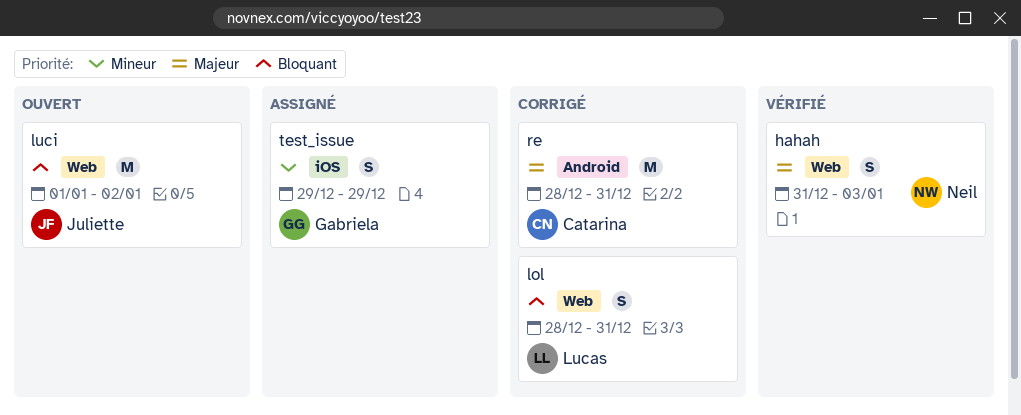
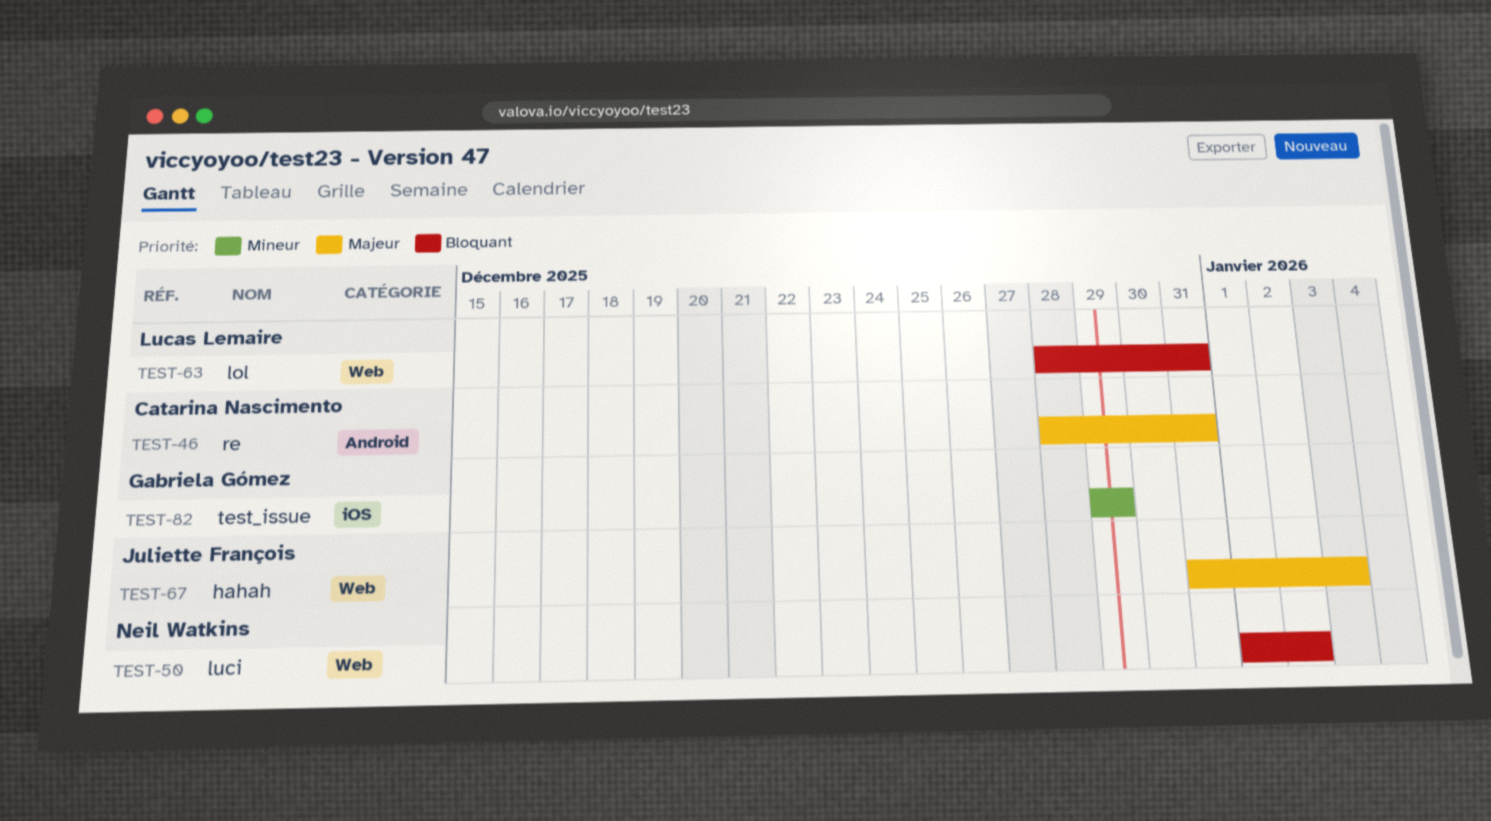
hahah, owner: Neil Watkins -> Juliette François
luci, owner: Juliette François -> Neil Watkins

